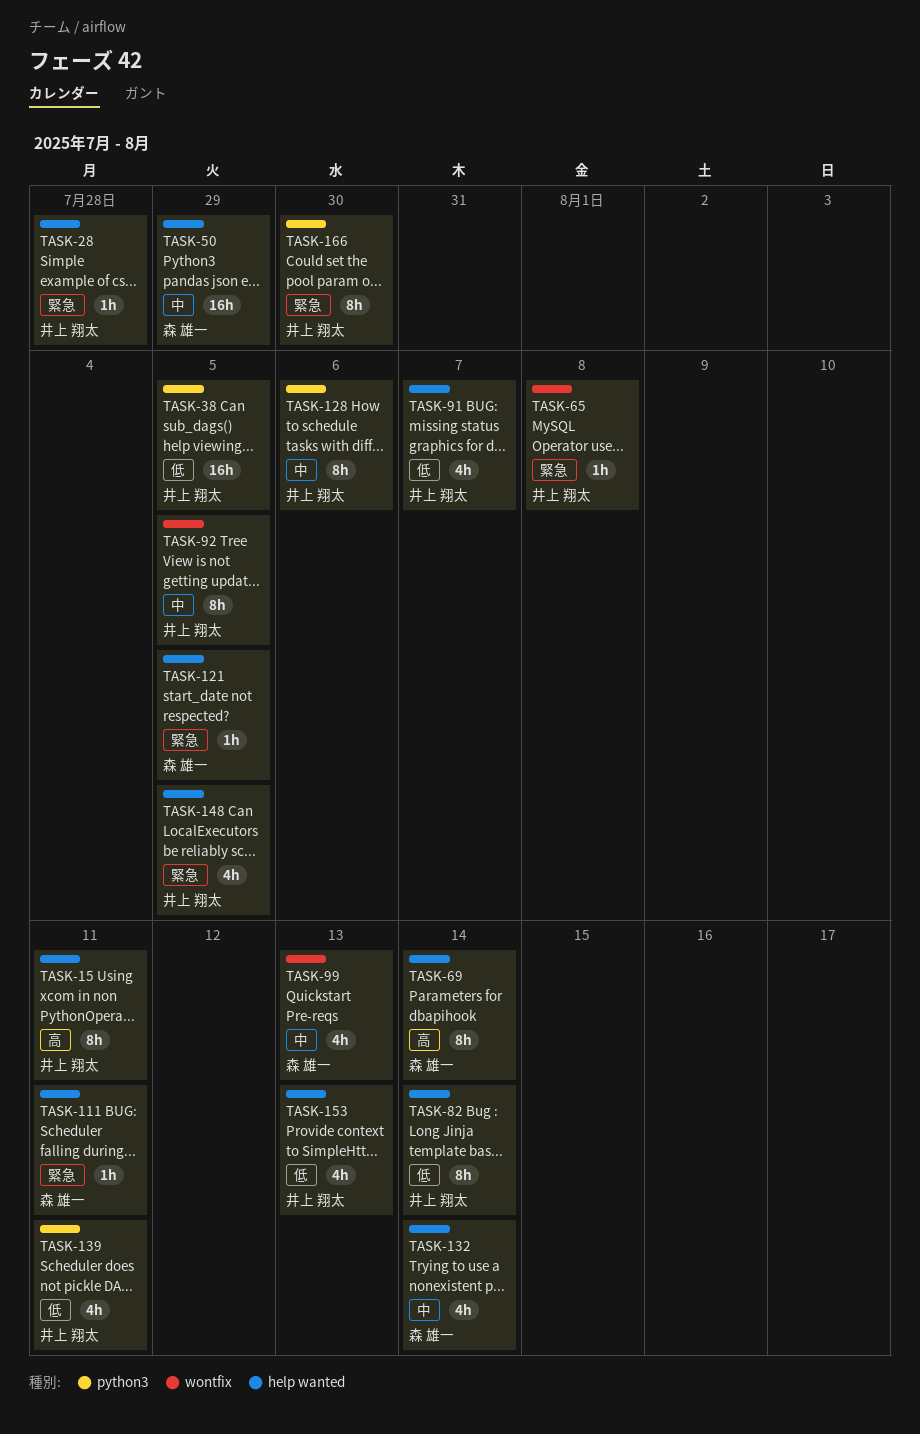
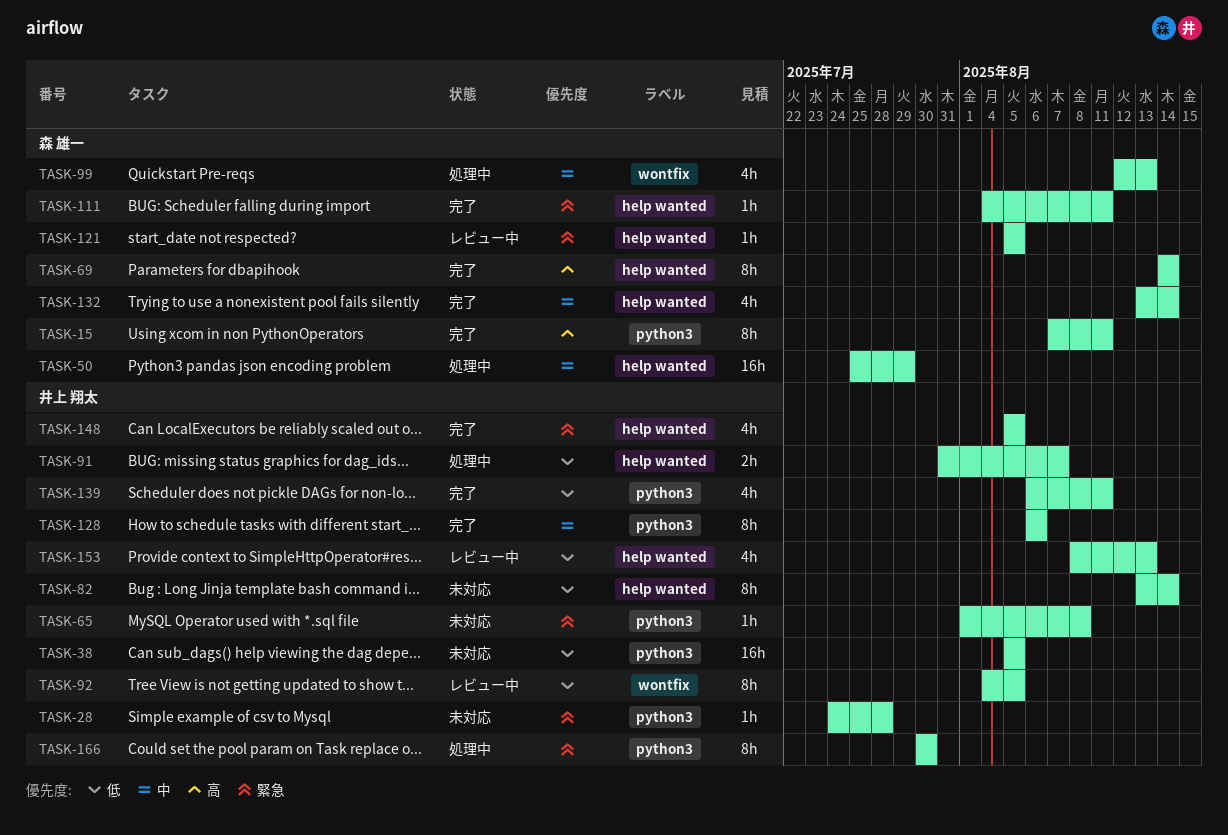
TASK-15, owner: 井上 翔太 -> 森 雄一
TASK-15, label: help wanted -> python3
TASK-28, label: help wanted -> python3
TASK-65, label: wontfix -> python3
TASK-91, estimate: 4h -> 2h
TASK-92, priority: 中 -> 低

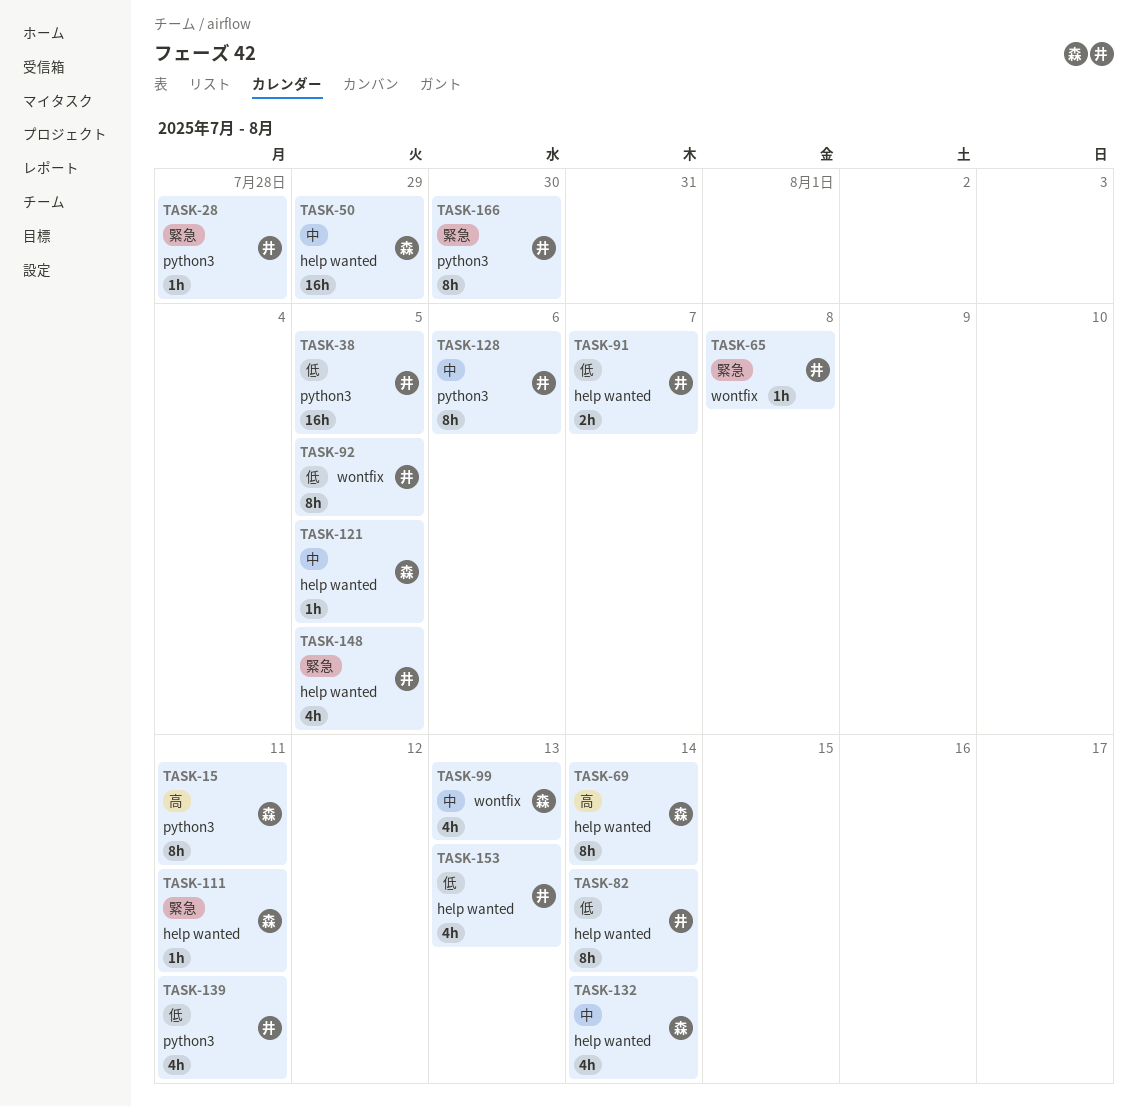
TASK-65, label: python3 -> wontfix
TASK-121, priority: 緊急 -> 中

